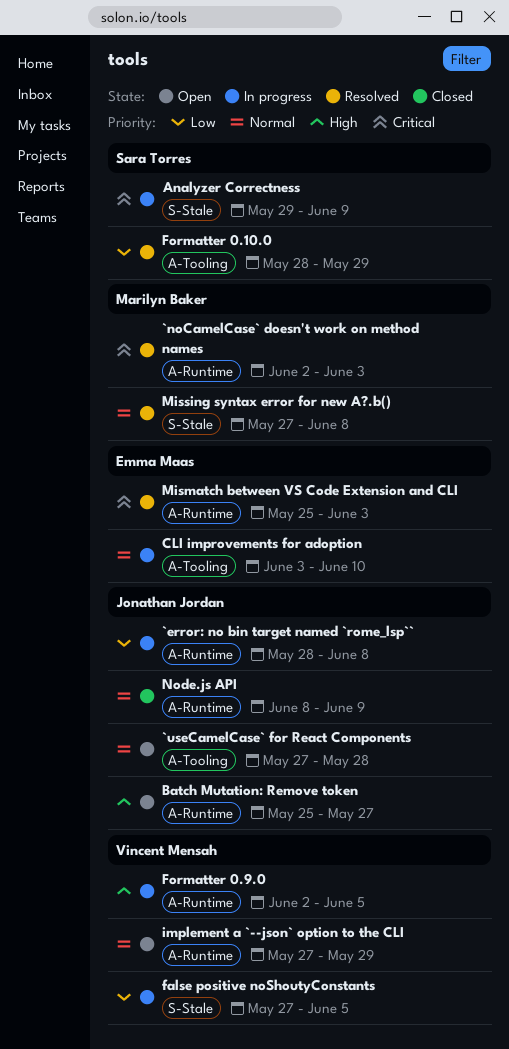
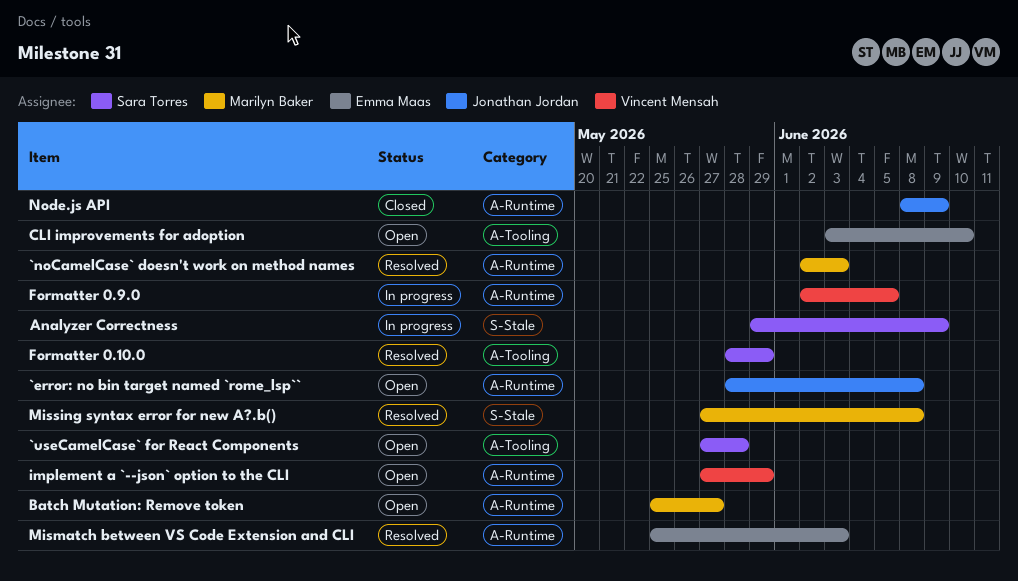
`error: no bin target named `rome_lsp``, status: In progress -> Open
`useCamelCase` for React Components, owner: Jonathan Jordan -> Sara Torres
Batch Mutation: Remove token, owner: Jonathan Jordan -> Marilyn Baker
CLI improvements for adoption, status: In progress -> Open
false positive noShoutyConstants: present -> none

